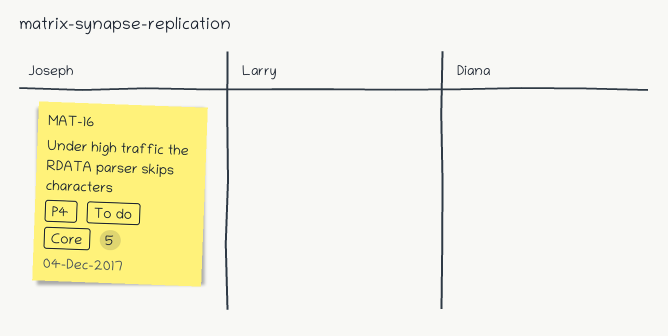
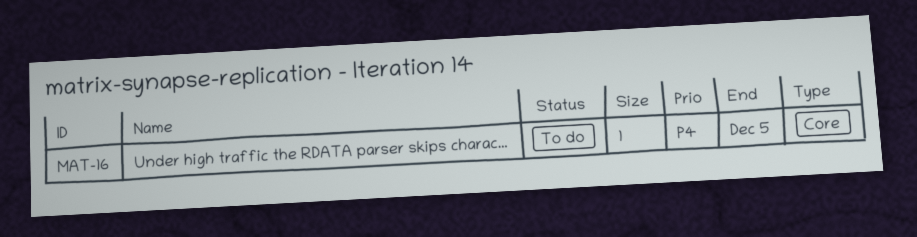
MAT-16, estimate: 5 -> 1
MAT-16, due: Dec 4 -> Dec 5

